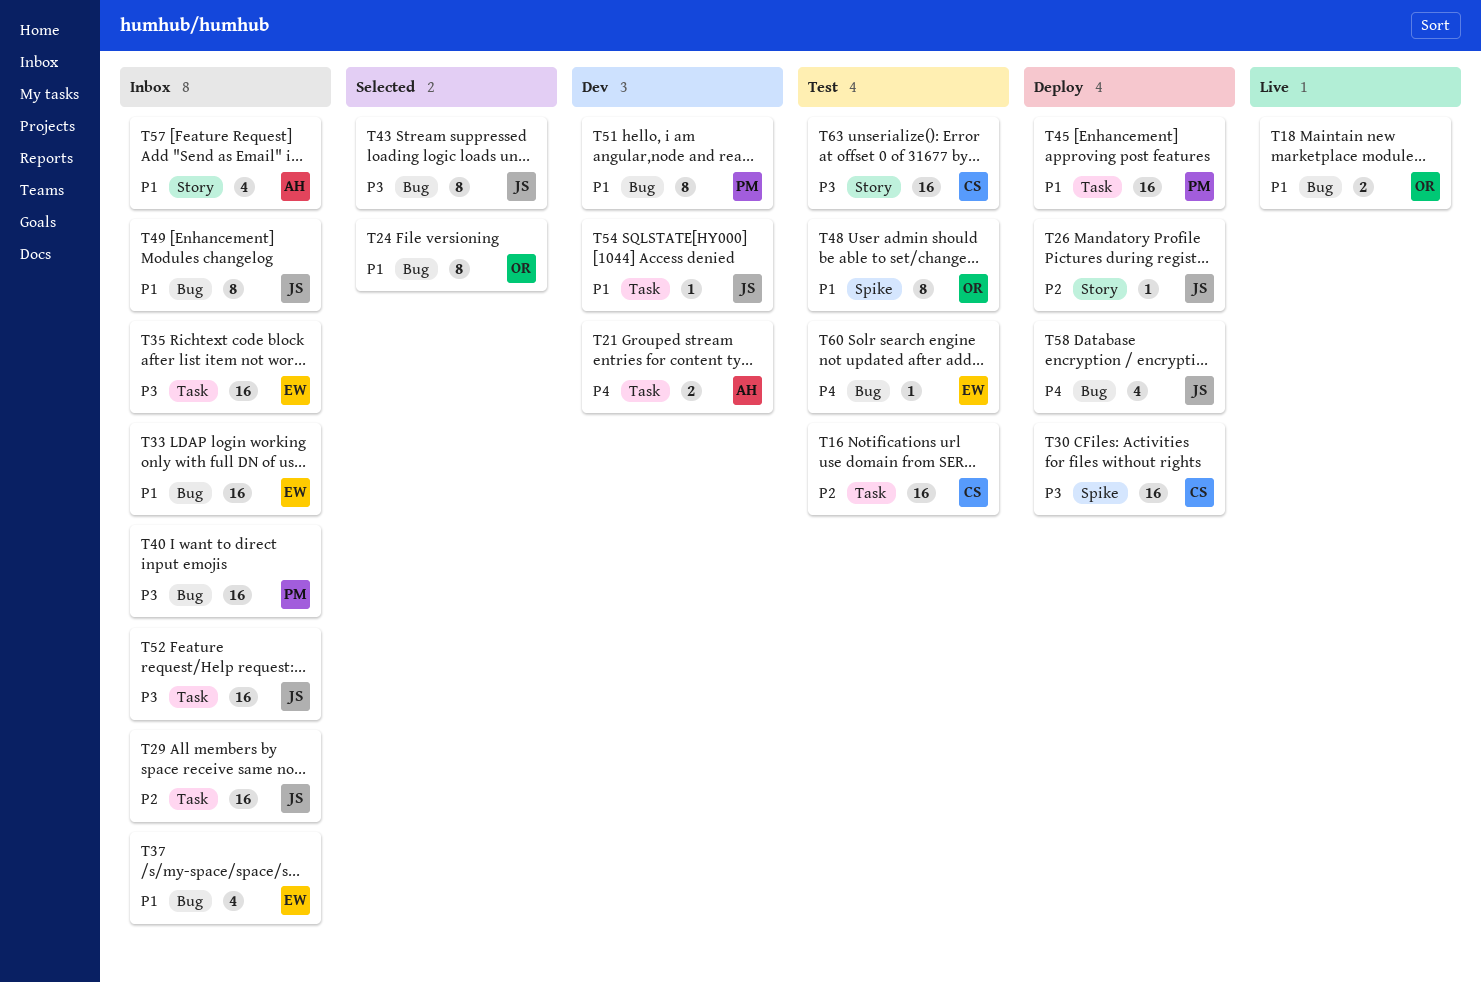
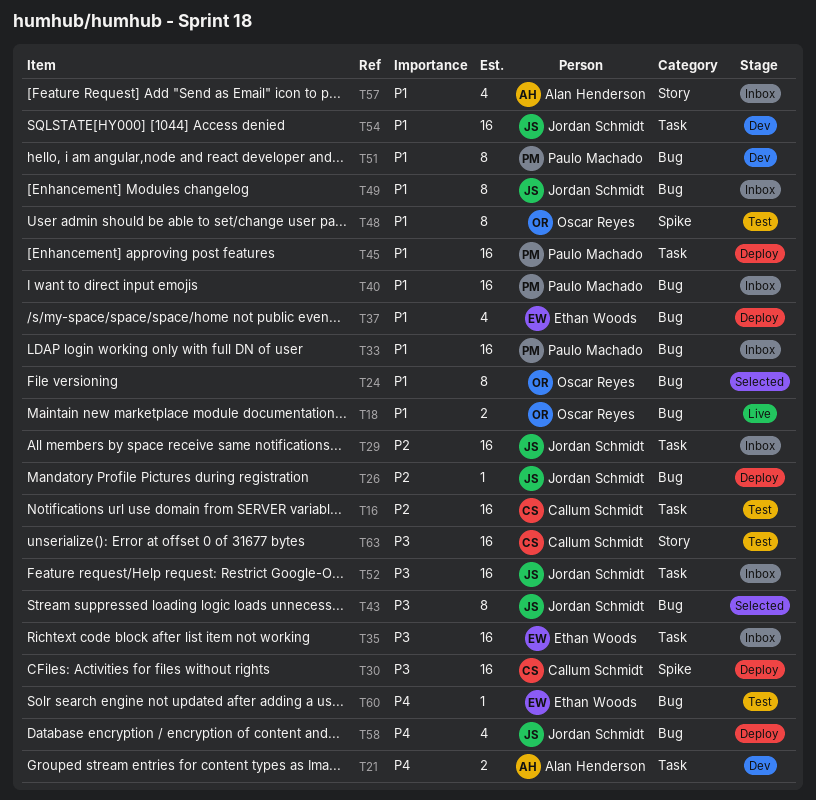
T26, label: Story -> Bug
T33, owner: Ethan Woods -> Paulo Machado
T37, status: Inbox -> Deploy
T40, priority: P3 -> P1
T54, estimate: 1 -> 16

